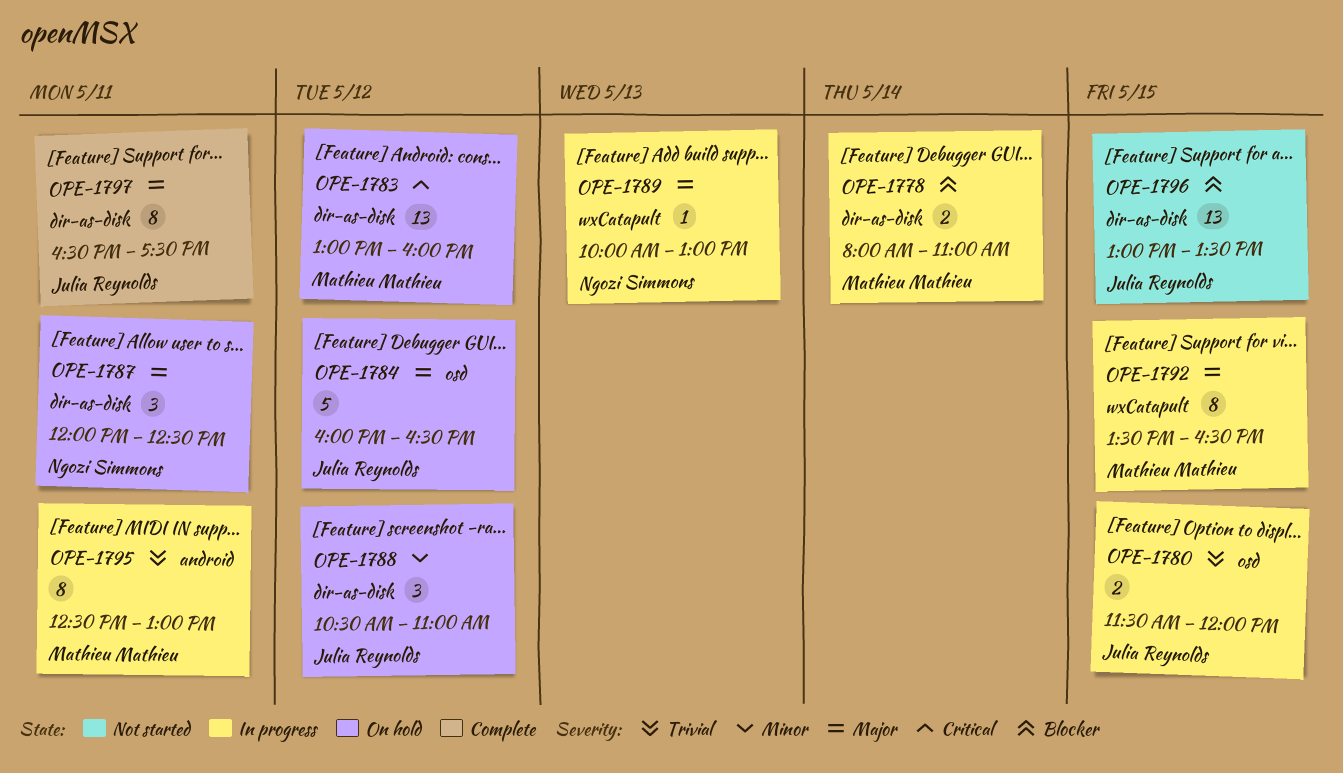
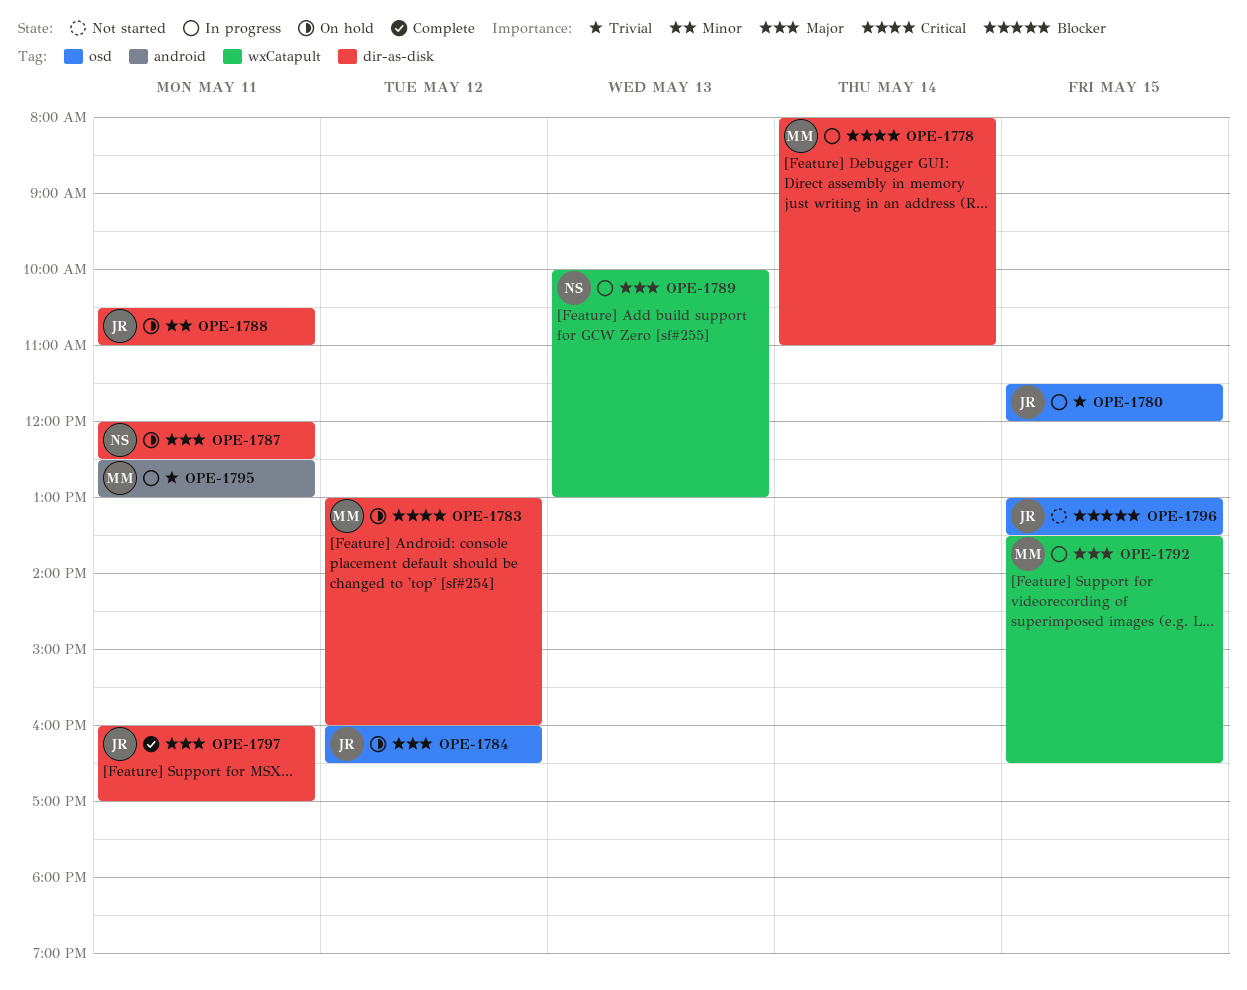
OPE-1778, priority: Blocker -> Critical
OPE-1788, day: May 12 -> May 11
OPE-1796, label: dir-as-disk -> osd
OPE-1797, begins: 16:30 -> 16:00
OPE-1797, ends: 17:30 -> 17:00

